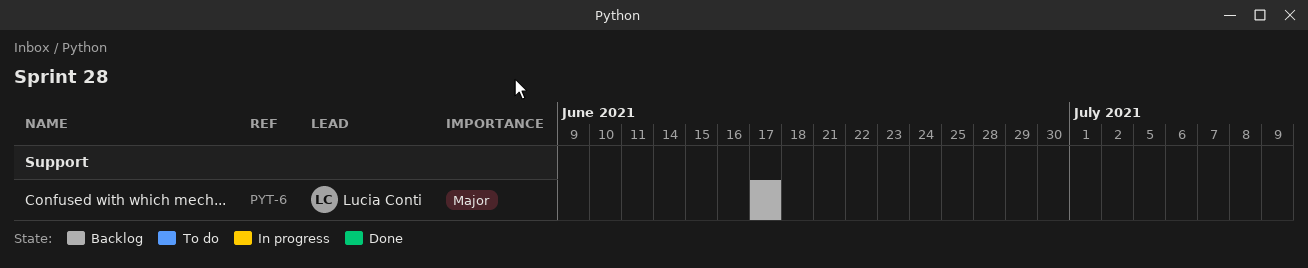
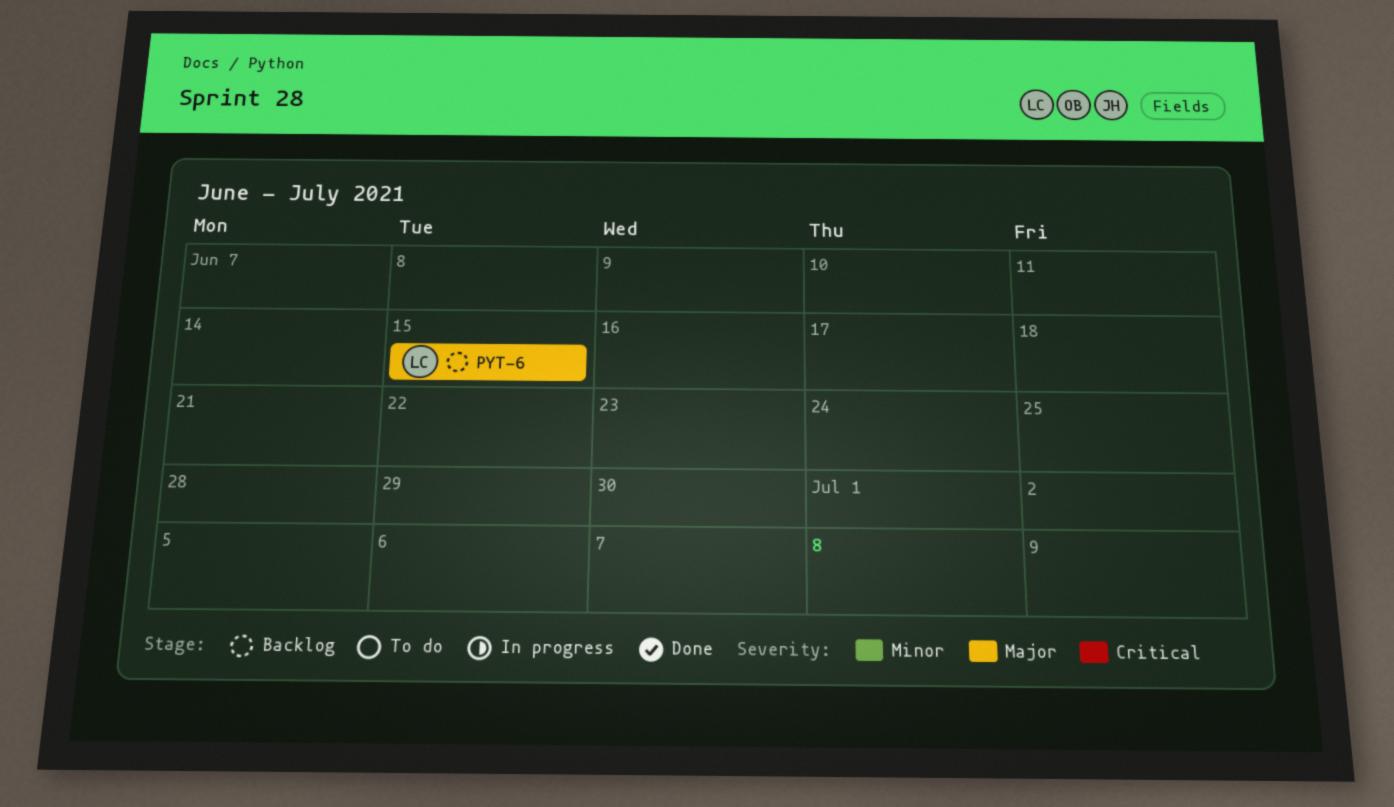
PYT-6, start: Jun 17 -> Jun 15
PYT-6, due: Jun 17 -> Jun 15

